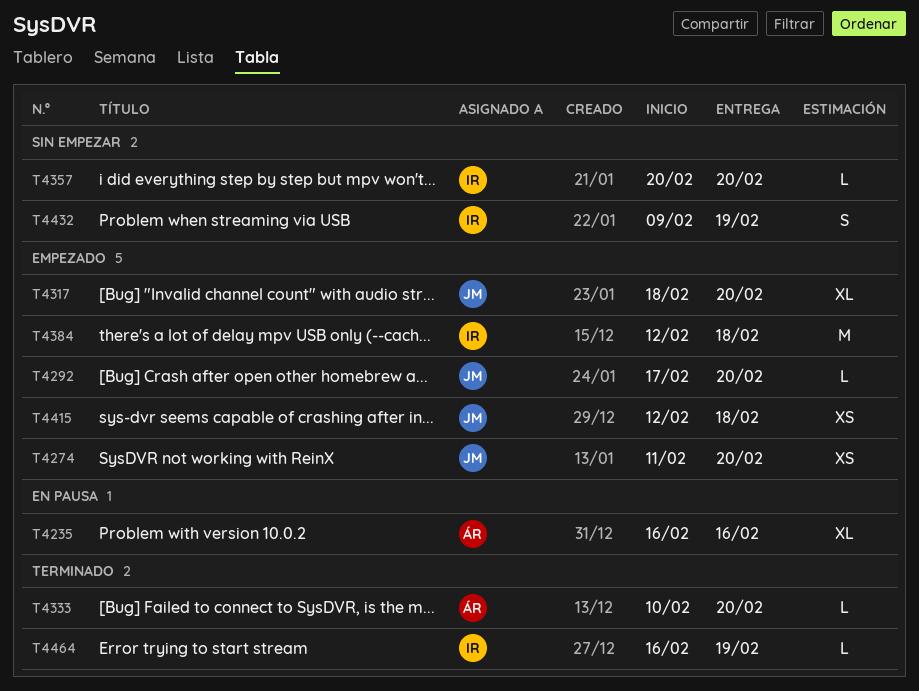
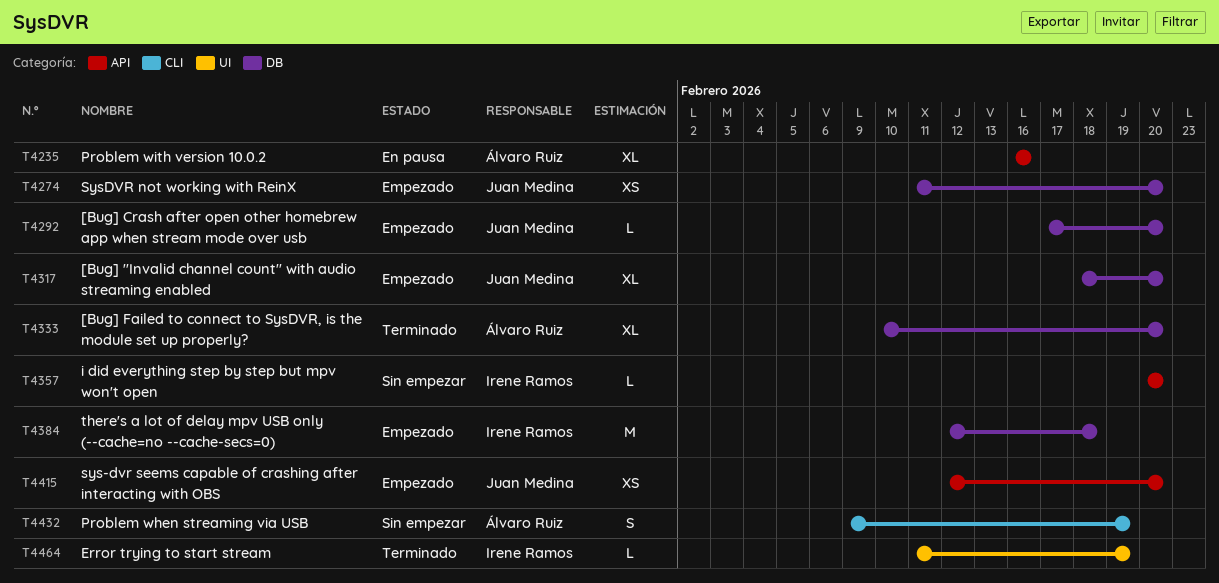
T4333, estimate: L -> XL
T4415, due: Feb 18 -> Feb 20
T4432, owner: Irene Ramos -> Álvaro Ruiz
T4464, start: Feb 16 -> Feb 11

